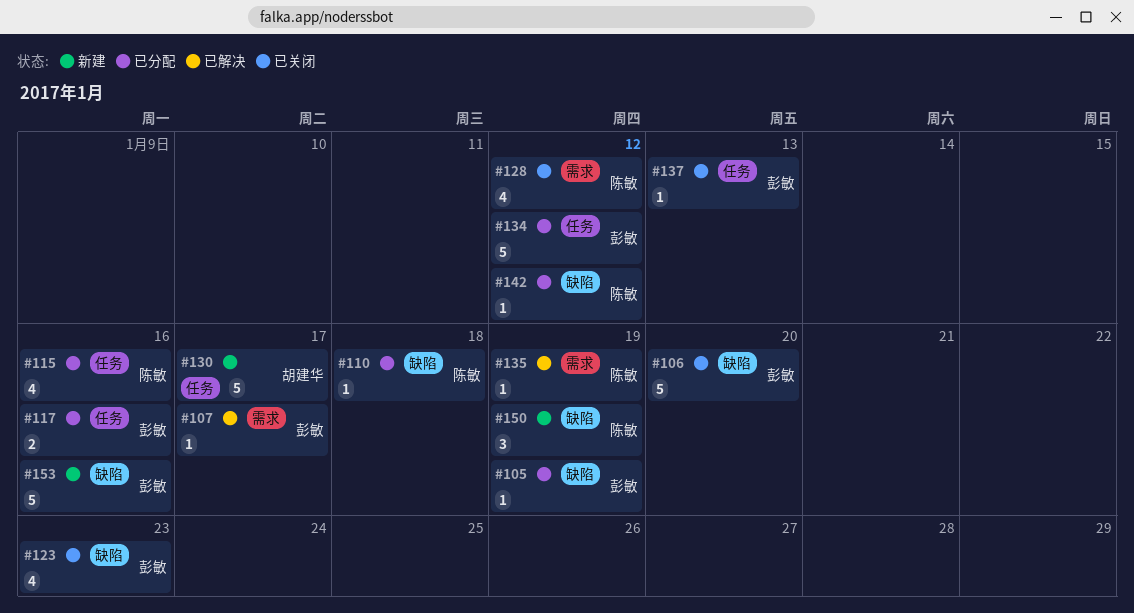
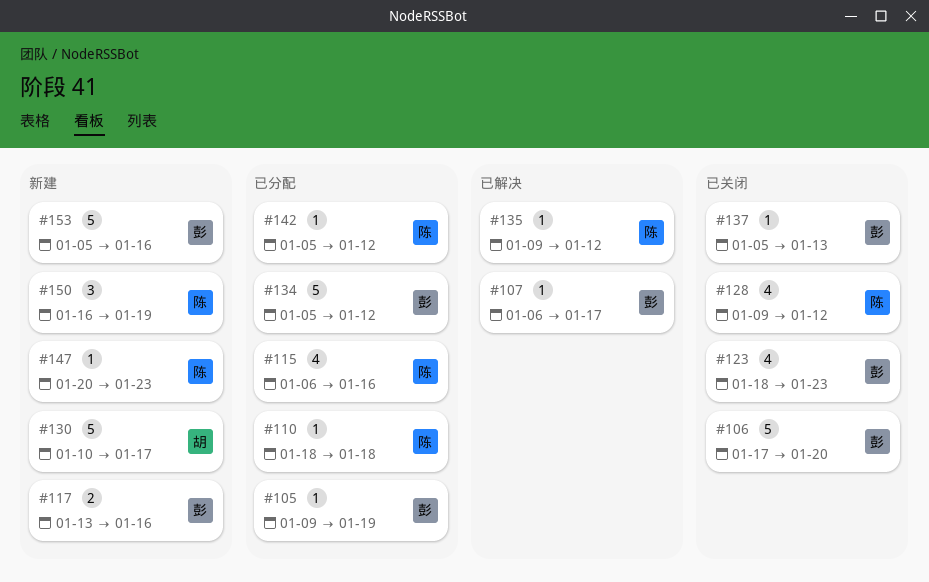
#117, status: 已分配 -> 新建
#135, due: Jan 19 -> Jan 12
#147: none -> present

